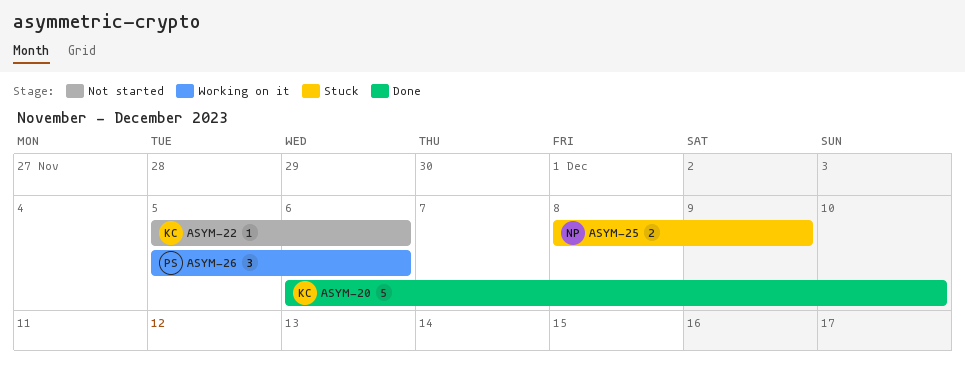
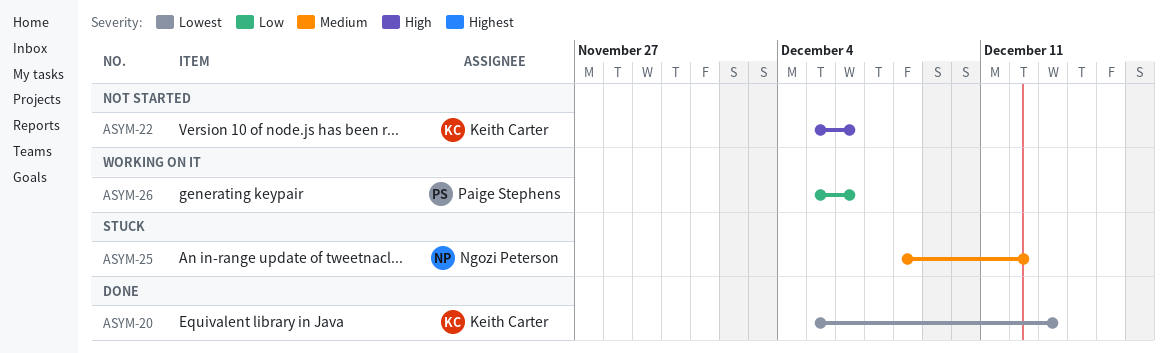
ASYM-20, start: Dec 6 -> Dec 5
ASYM-20, due: Dec 10 -> Dec 13
ASYM-25, due: Dec 9 -> Dec 12

